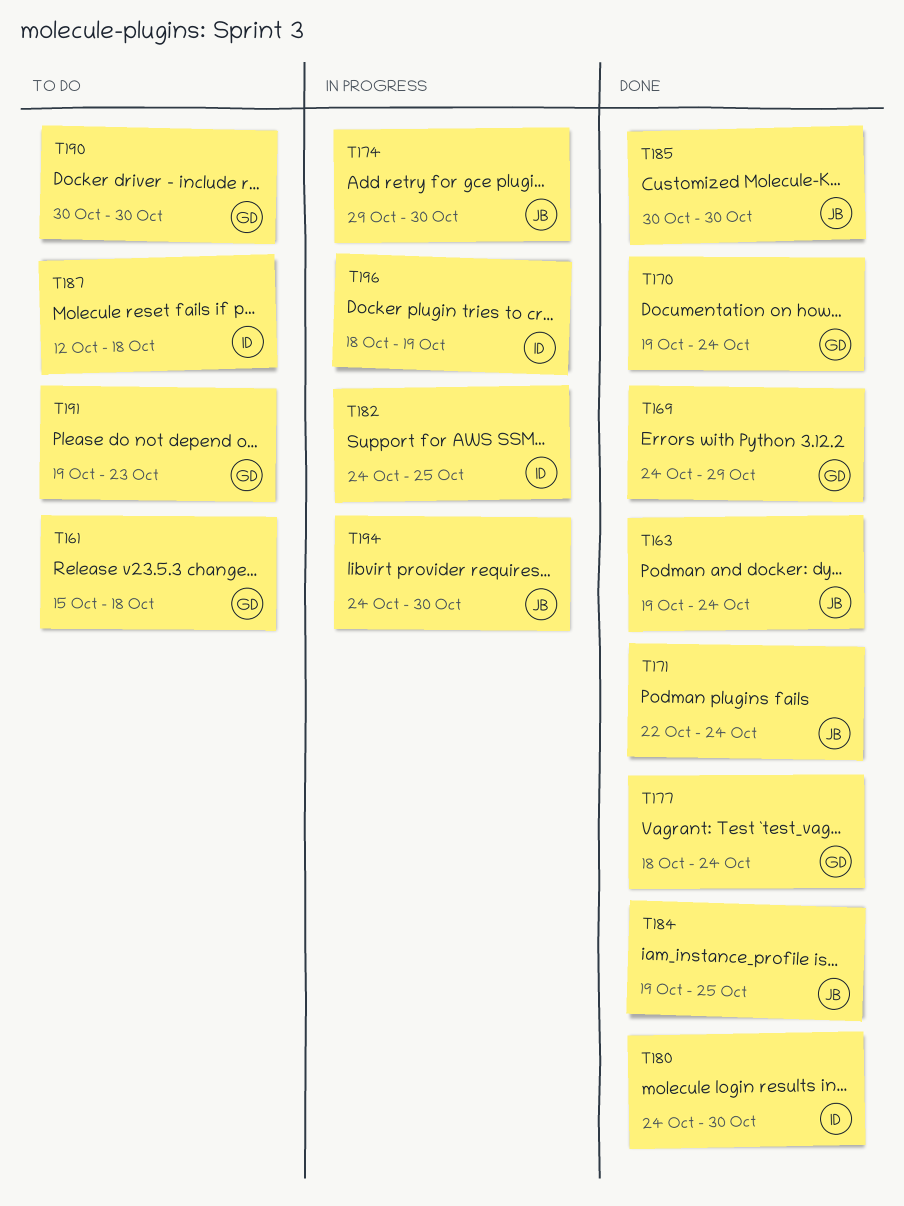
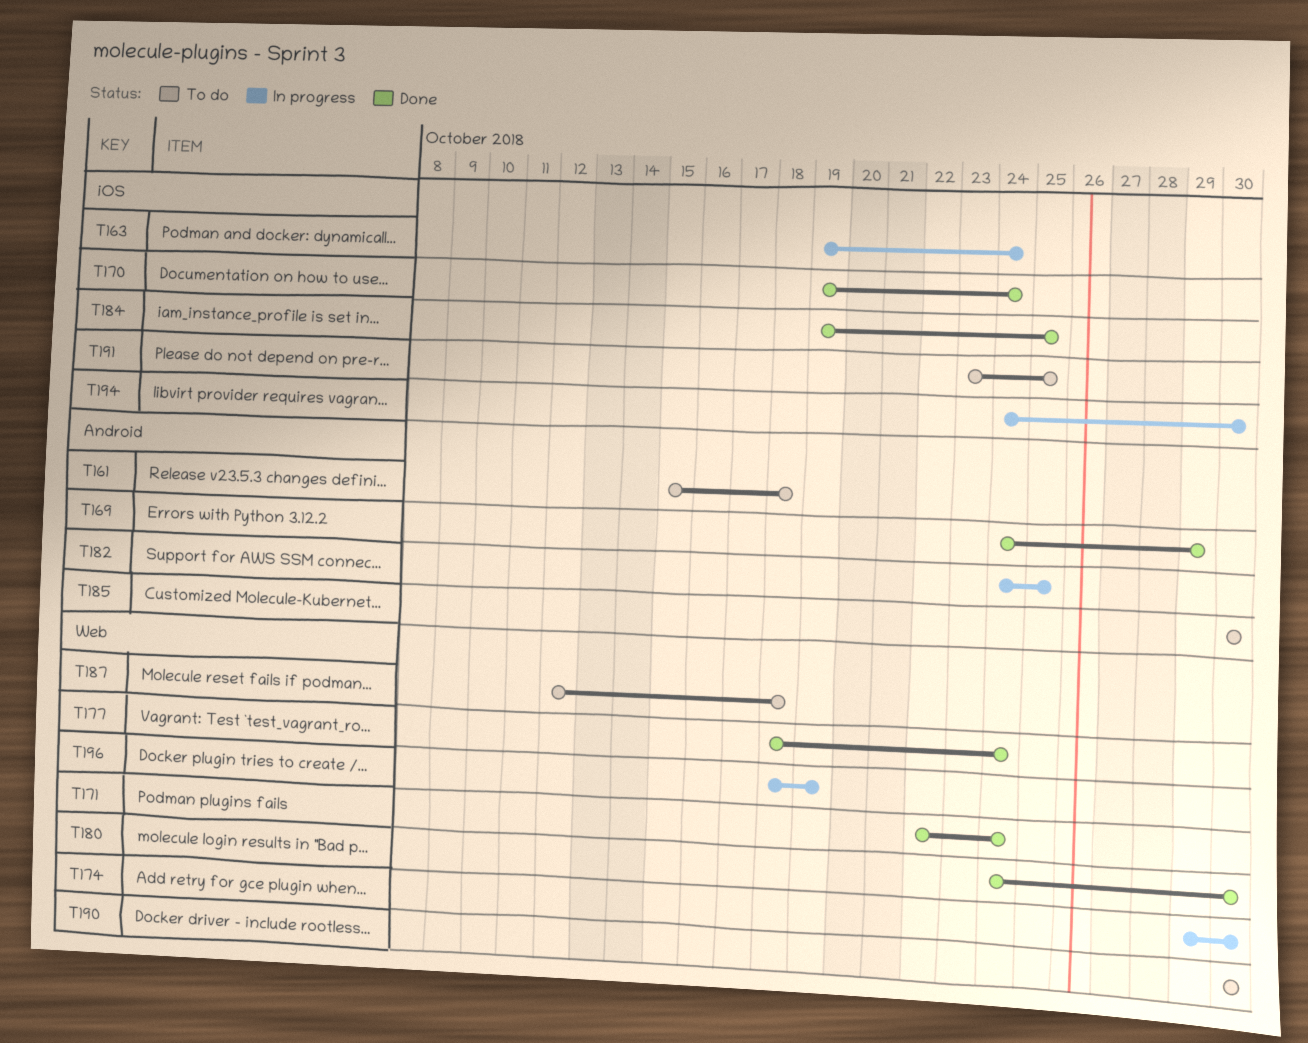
T163, status: Done -> In progress
T185, status: Done -> To do
T191, start: Oct 19 -> Oct 23
T191, due: Oct 23 -> Oct 25

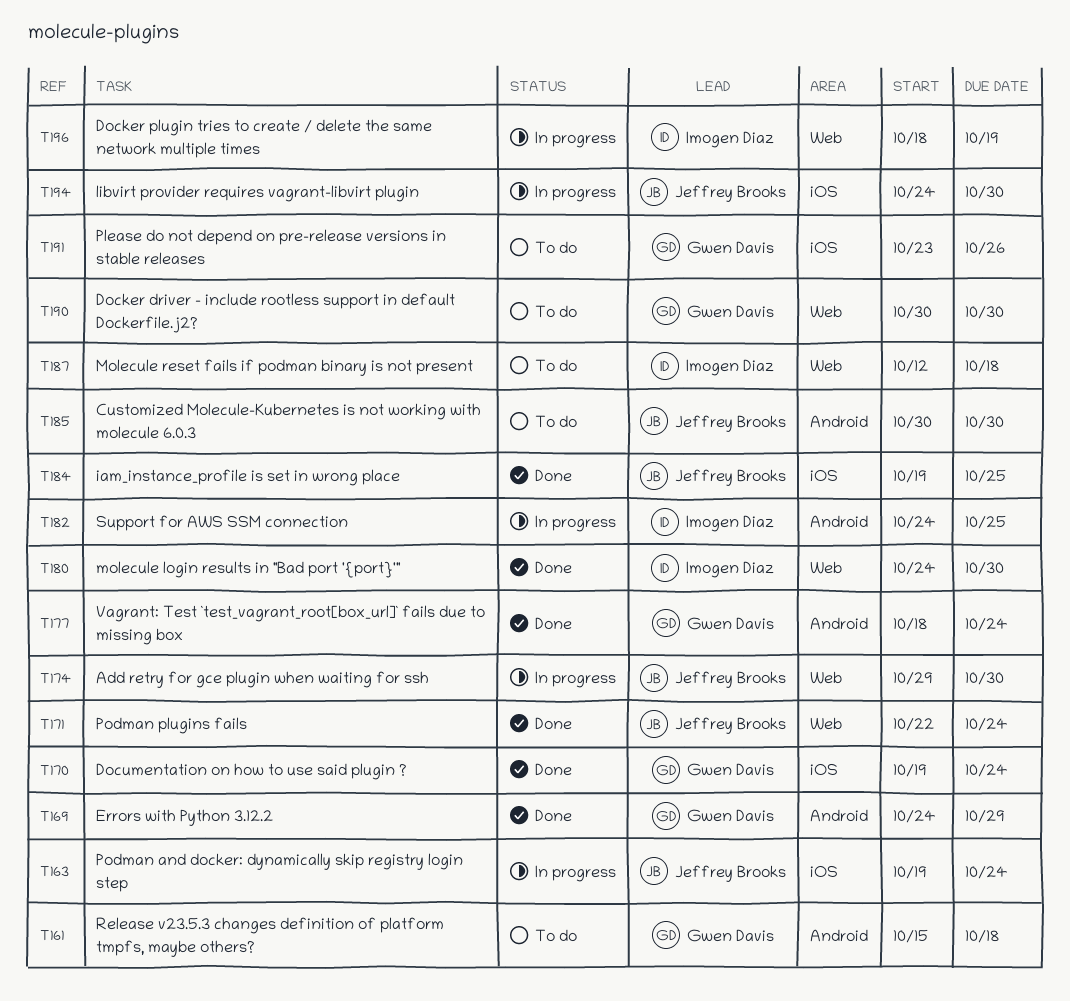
T177, label: Web -> Android
T191, due: Oct 25 -> Oct 26

